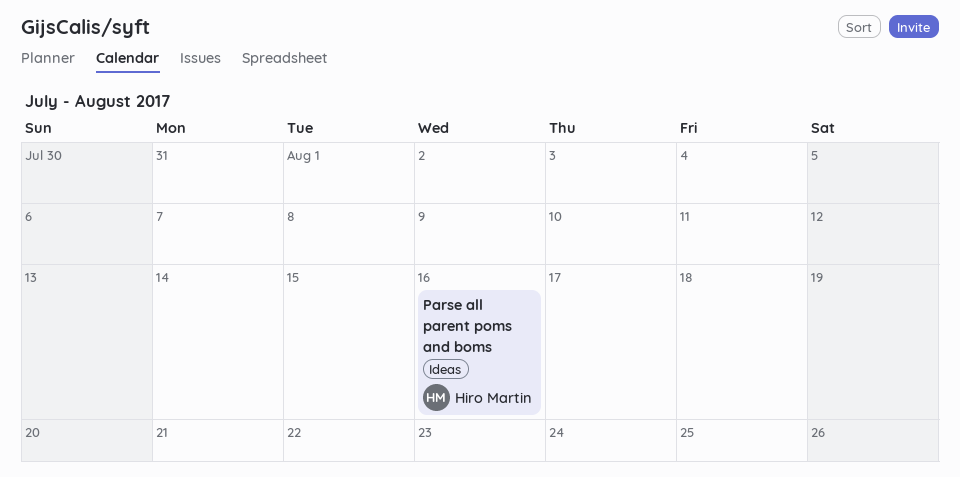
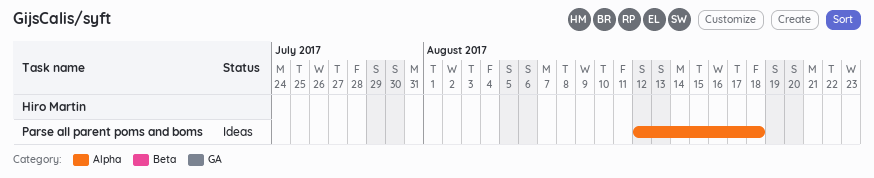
Parse all parent poms and boms, due: Aug 16 -> Aug 18

